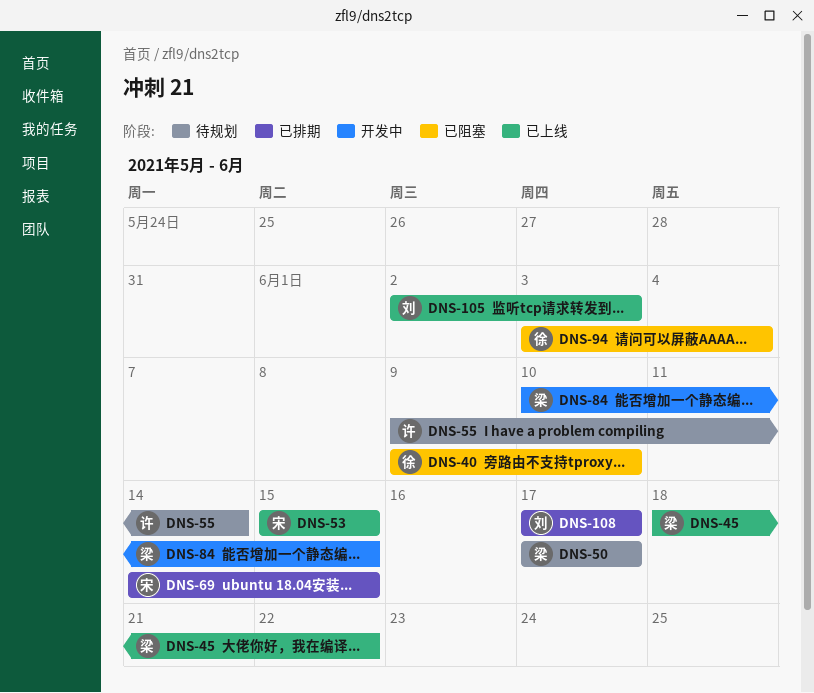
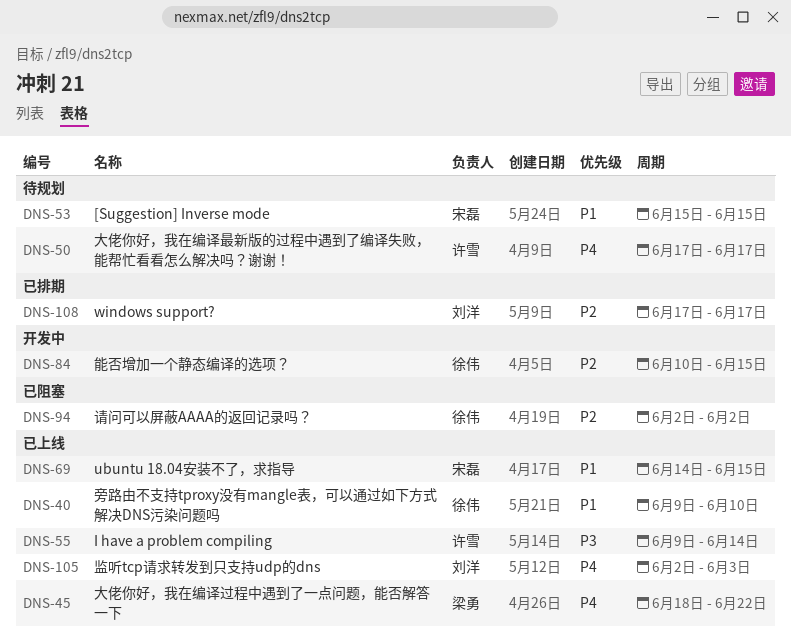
DNS-40, status: 已阻塞 -> 已上线
DNS-50, owner: 梁勇 -> 许雪
DNS-53, status: 已上线 -> 待规划
DNS-55, status: 待规划 -> 已上线
DNS-69, status: 已排期 -> 已上线
DNS-84, owner: 梁勇 -> 徐伟
DNS-94, start: Jun 3 -> Jun 2
DNS-94, due: Jun 4 -> Jun 2

